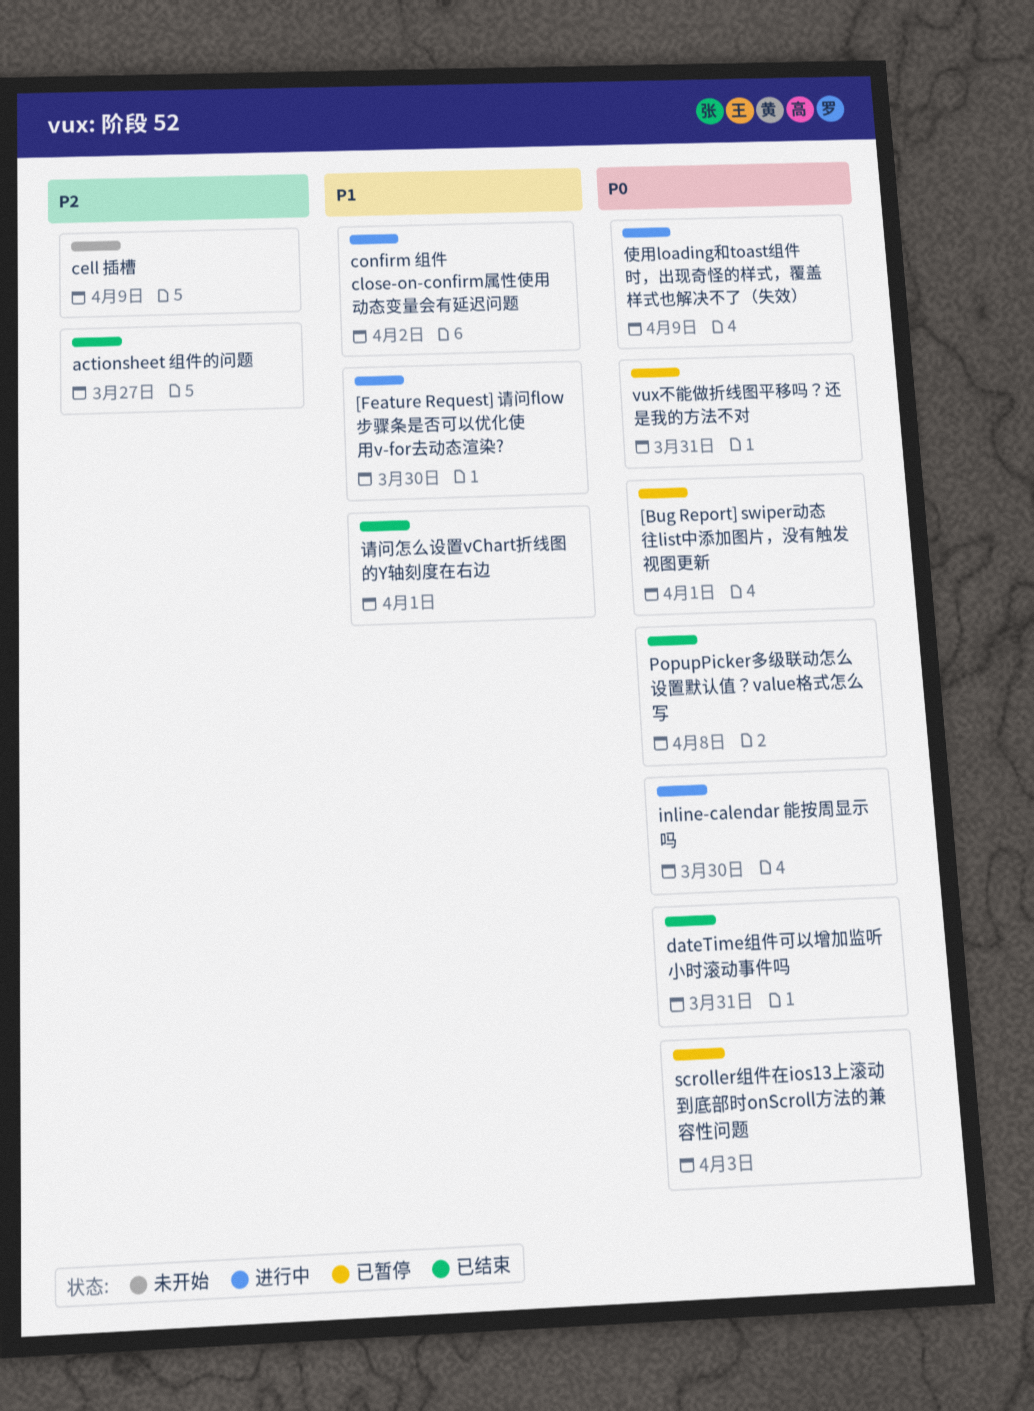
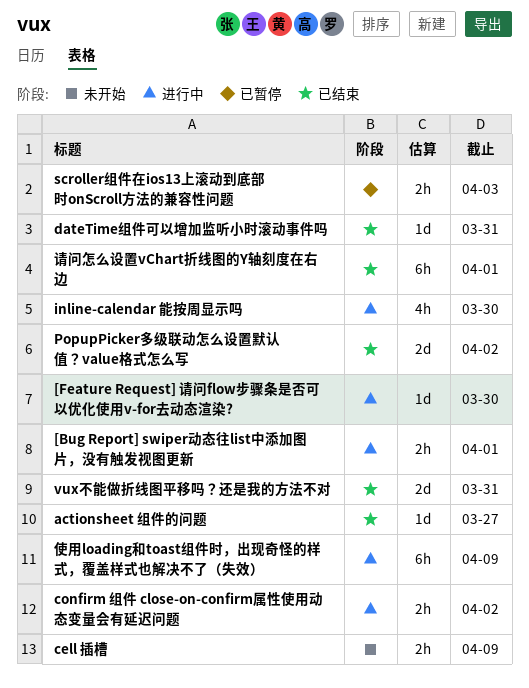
[Bug Report] swiper动态往list中添加图片，没有触发视图更新, status: 已暂停 -> 进行中
PopupPicker多级联动怎么设置默认值？value格式怎么写, due: Apr 8 -> Apr 2
vux不能做折线图平移吗？还是我的方法不对, status: 已暂停 -> 已结束

